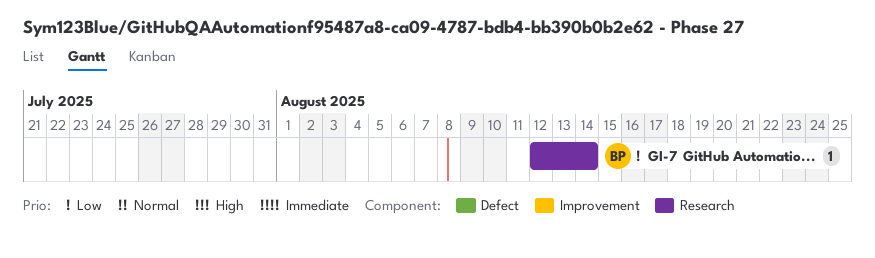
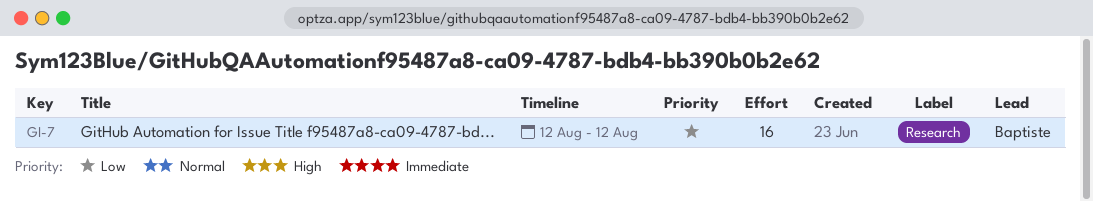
GI-7, estimate: 1 -> 16
GI-7, due: Aug 14 -> Aug 12

